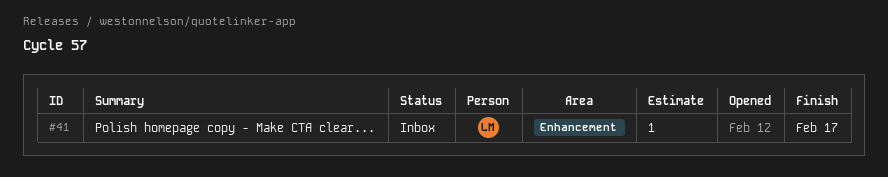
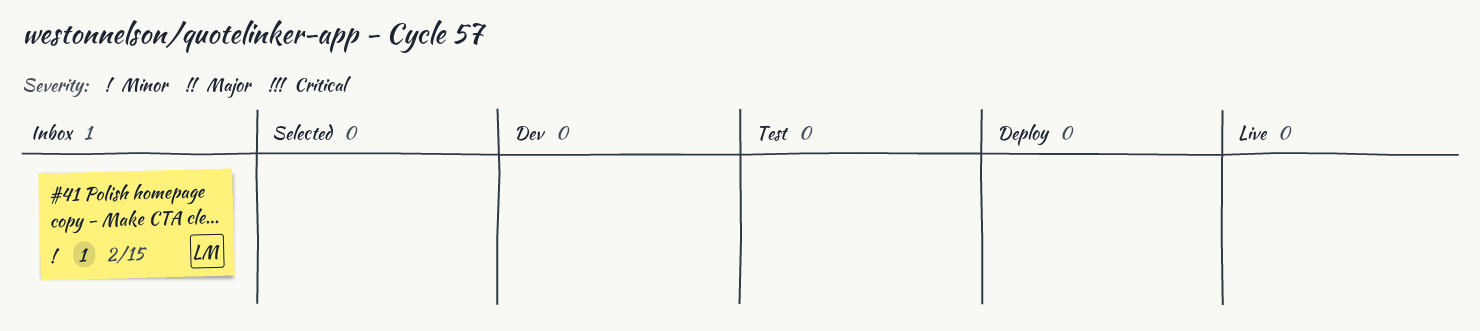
#41, due: Feb 17 -> Feb 15

